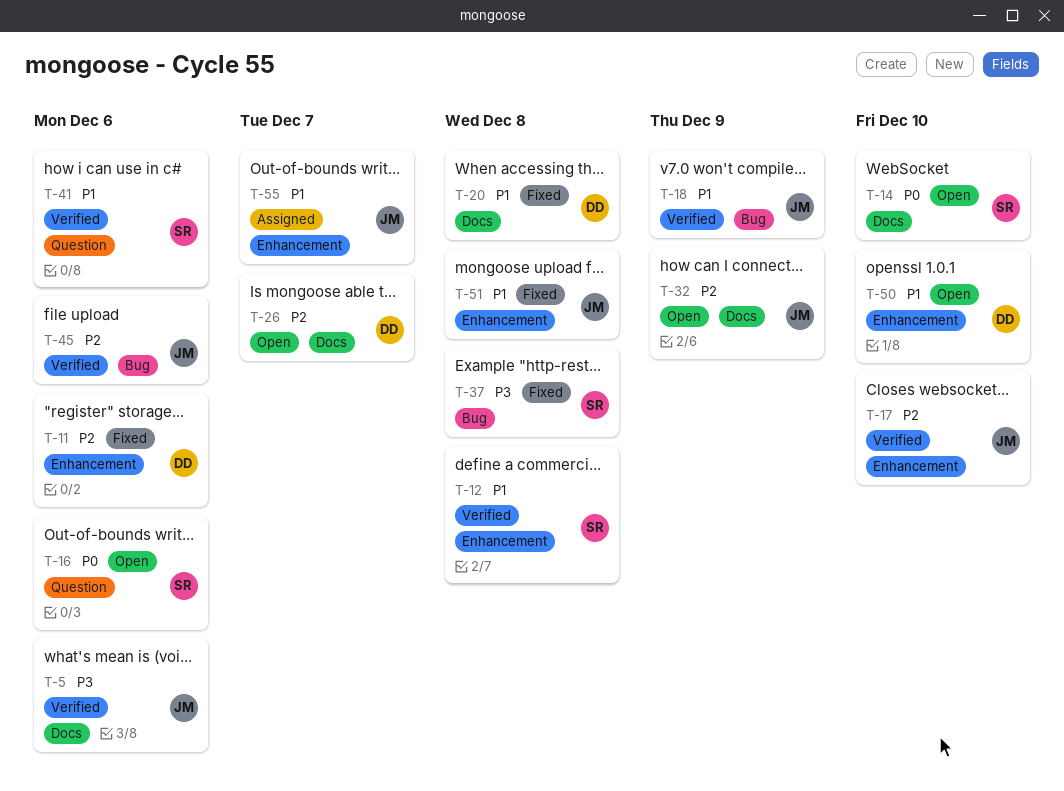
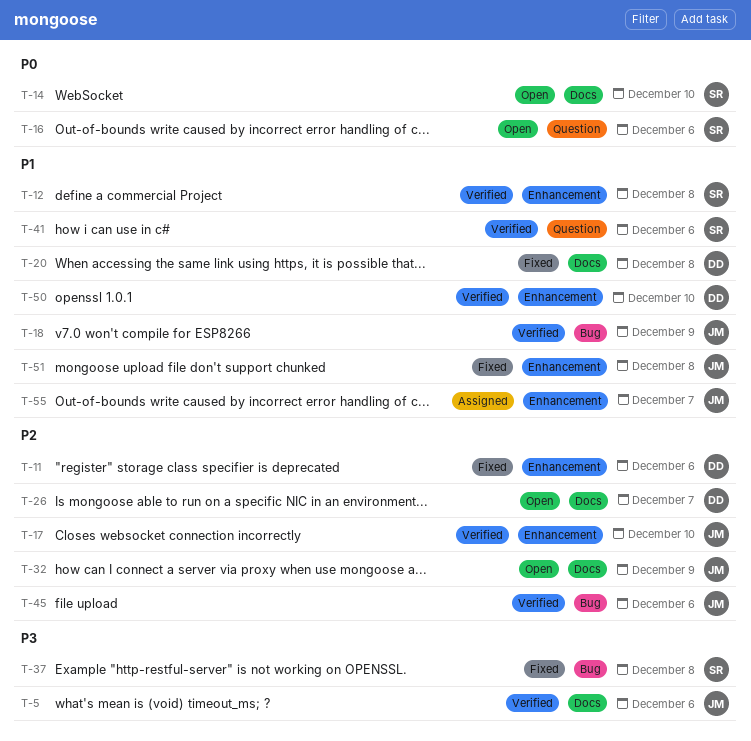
T-50, status: Open -> Verified

